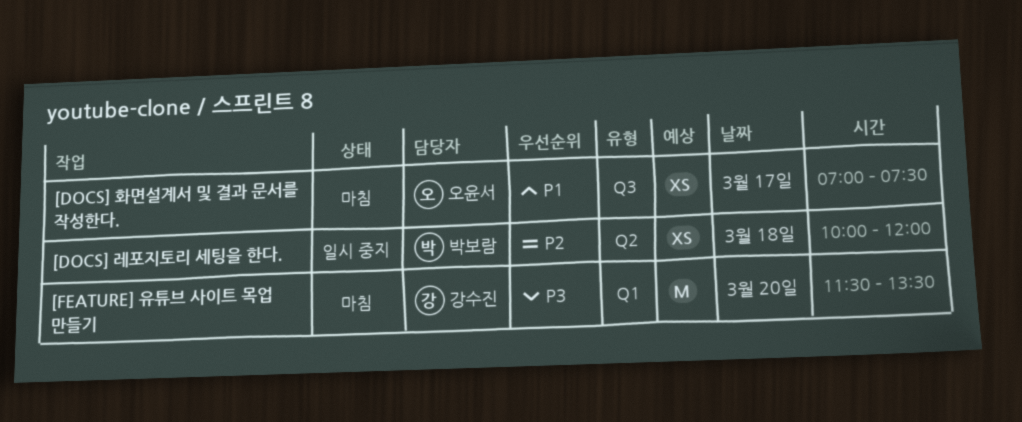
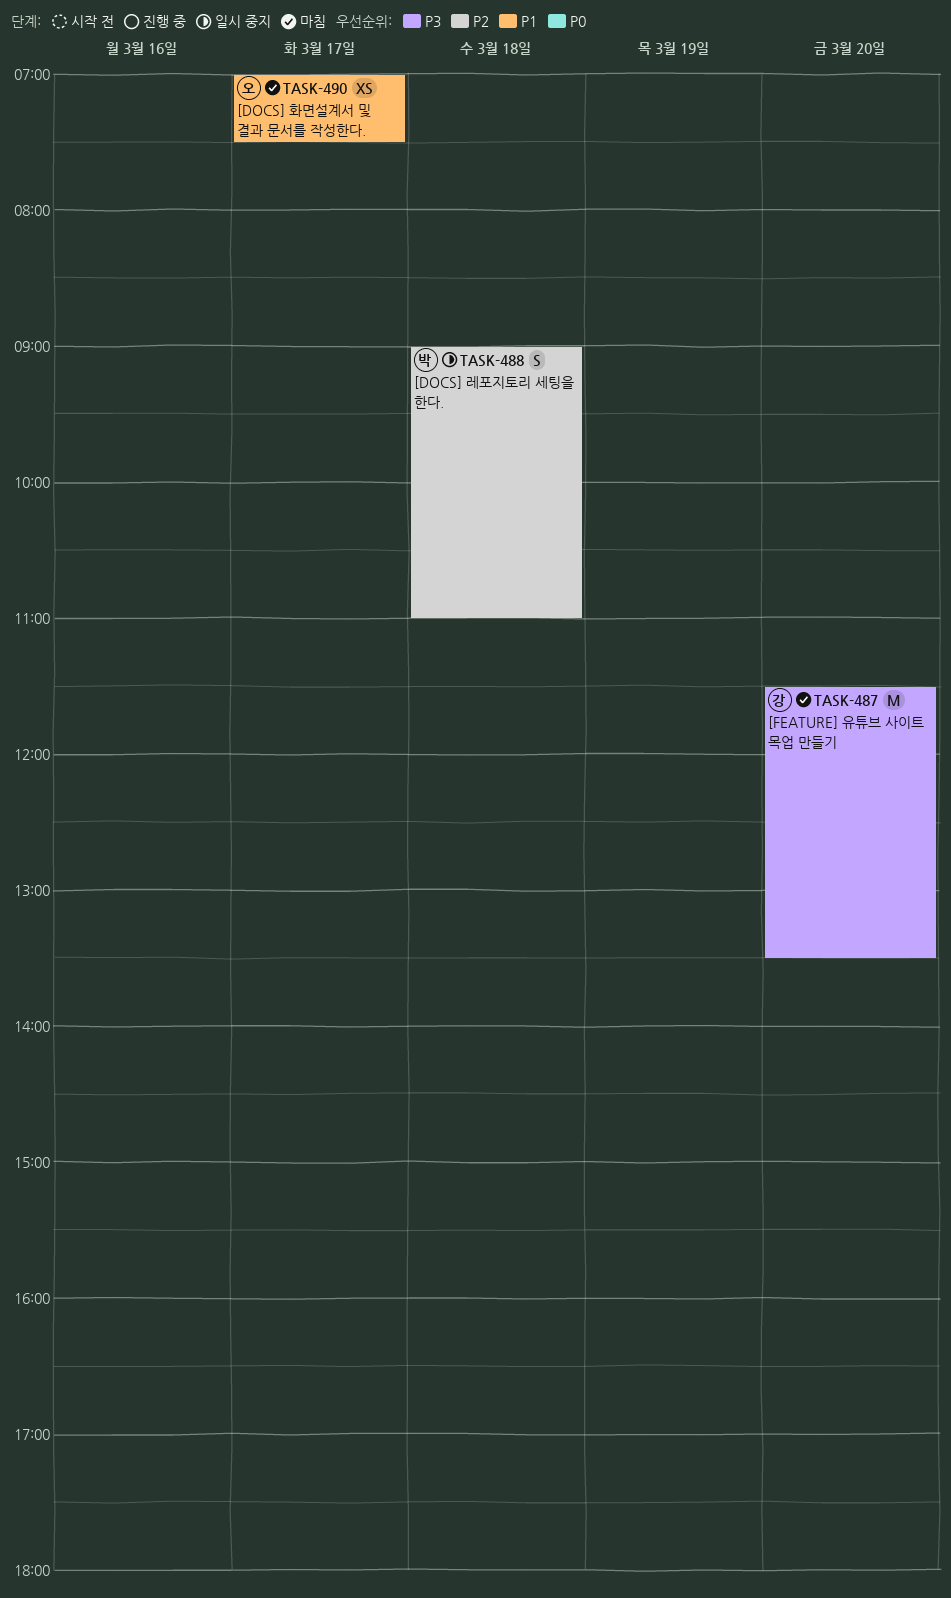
[DOCS] 레포지토리 세팅을 한다., estimate: XS -> S
[DOCS] 레포지토리 세팅을 한다., begins: 10:00 -> 09:00
[DOCS] 레포지토리 세팅을 한다., ends: 12:00 -> 11:00

